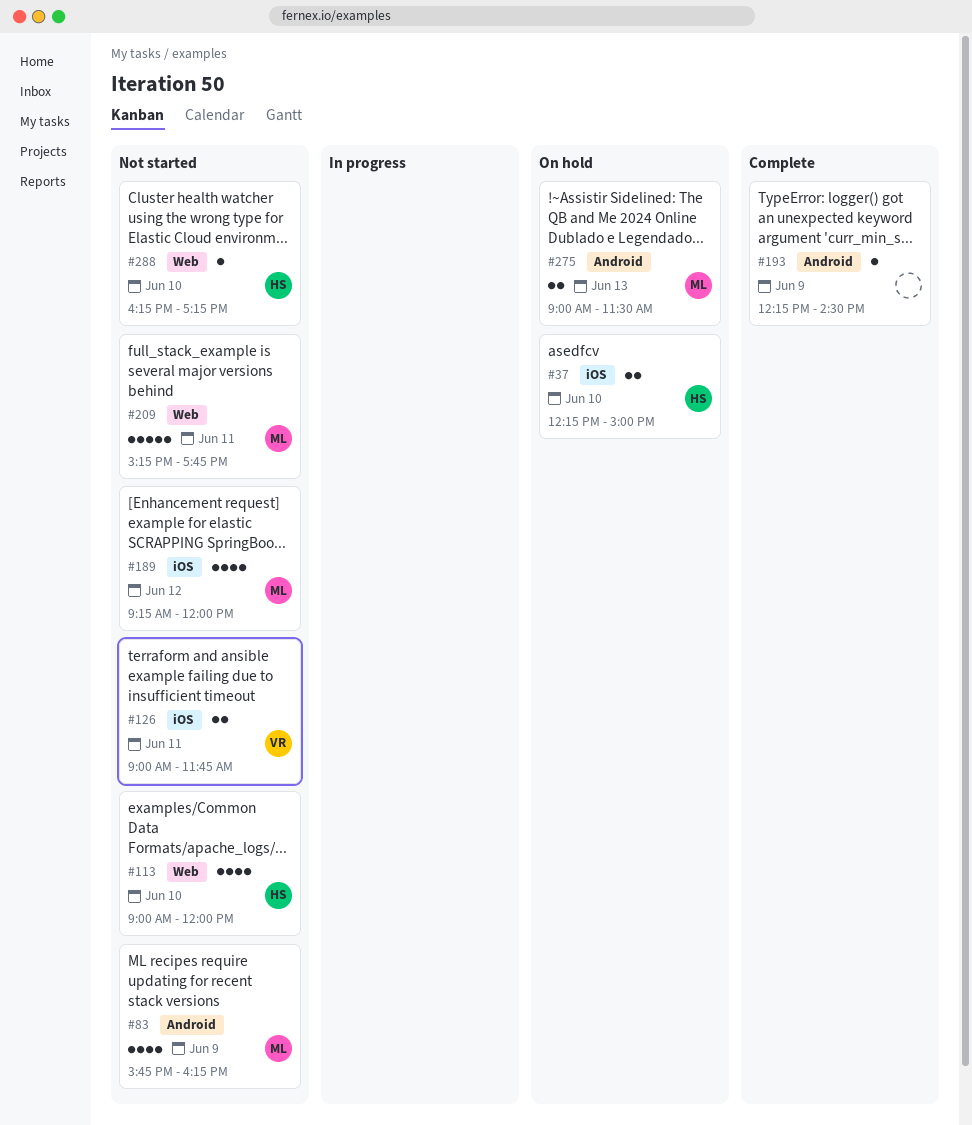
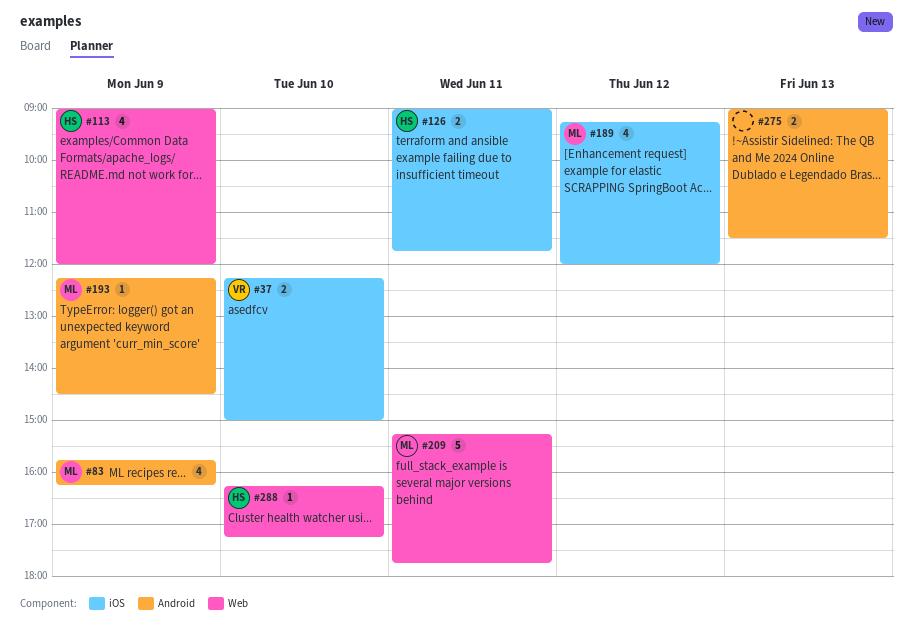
#37, owner: HS -> VR
#113, day: Jun 10 -> Jun 9
#126, owner: VR -> HS
#193, owner: none -> ML
#275, owner: ML -> none

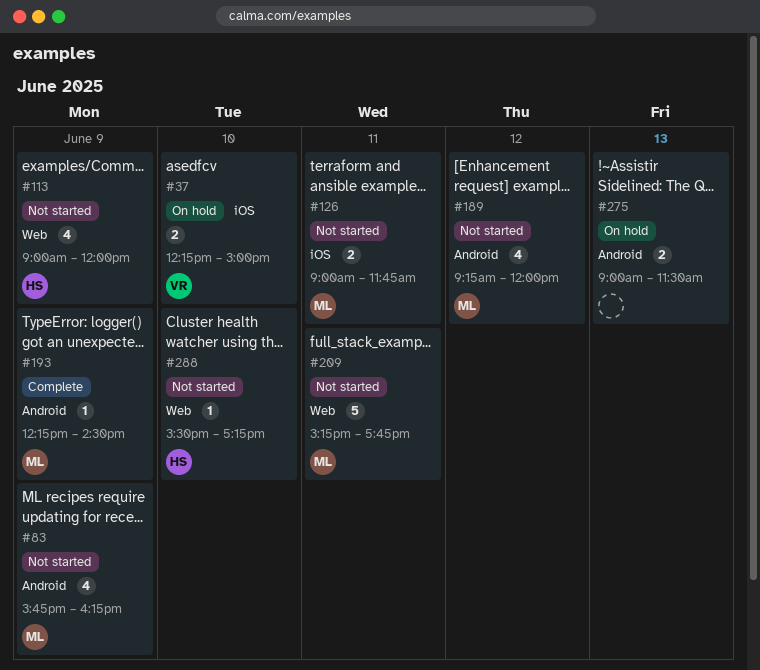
#126, owner: HS -> ML
#189, label: iOS -> Android
#288, begins: 16:15 -> 15:30

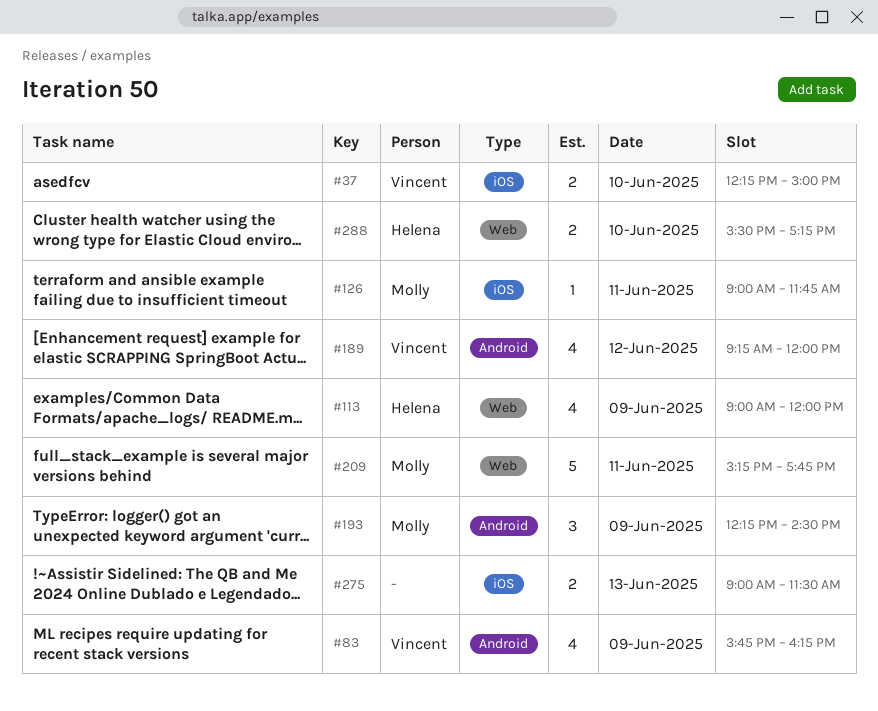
#83, owner: Molly -> Vincent
#126, estimate: 2 -> 1
#189, owner: Molly -> Vincent
#193, estimate: 1 -> 3
#275, label: Android -> iOS
#288, estimate: 1 -> 2

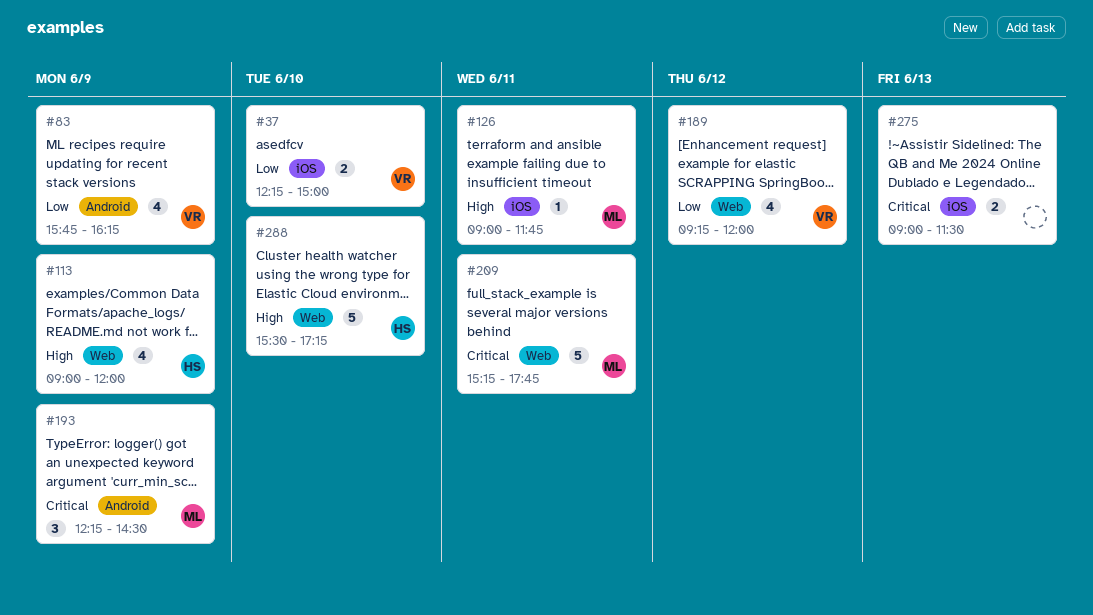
#189, label: Android -> Web
#288, estimate: 2 -> 5

